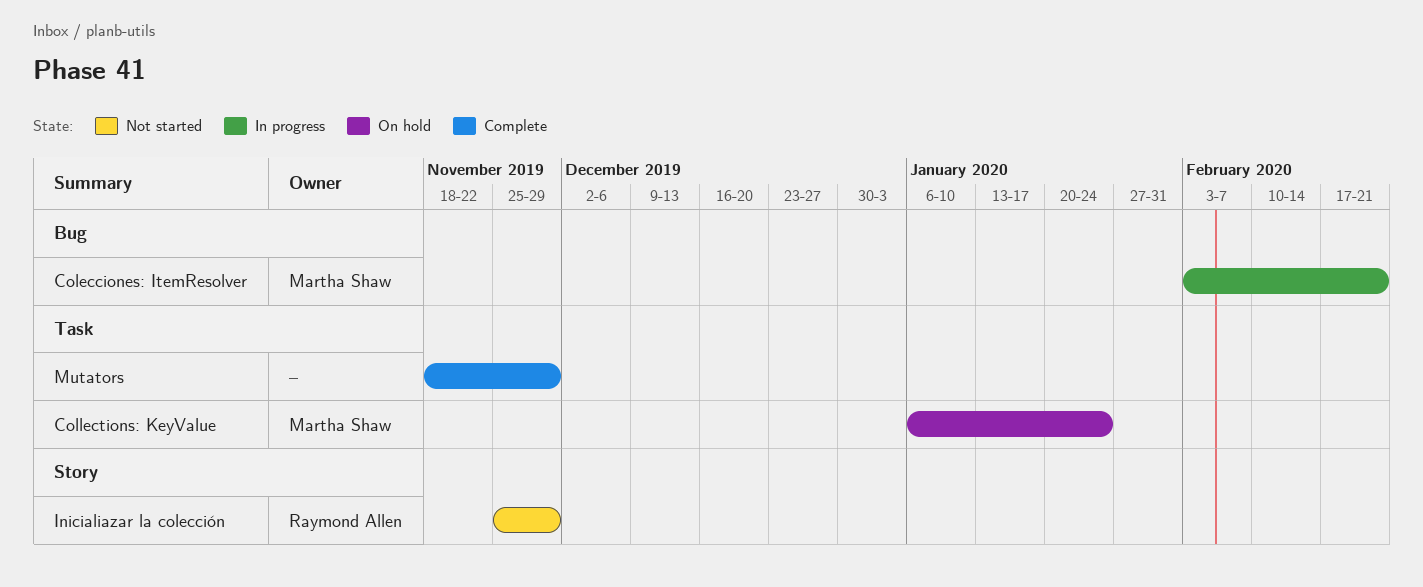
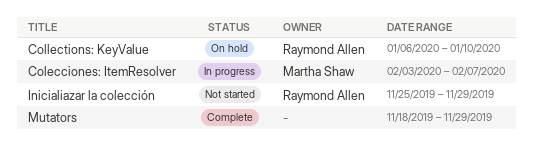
Colecciones: ItemResolver, due: Feb 21 -> Feb 7
Collections: KeyValue, owner: Martha Shaw -> Raymond Allen
Collections: KeyValue, due: Jan 24 -> Jan 10

